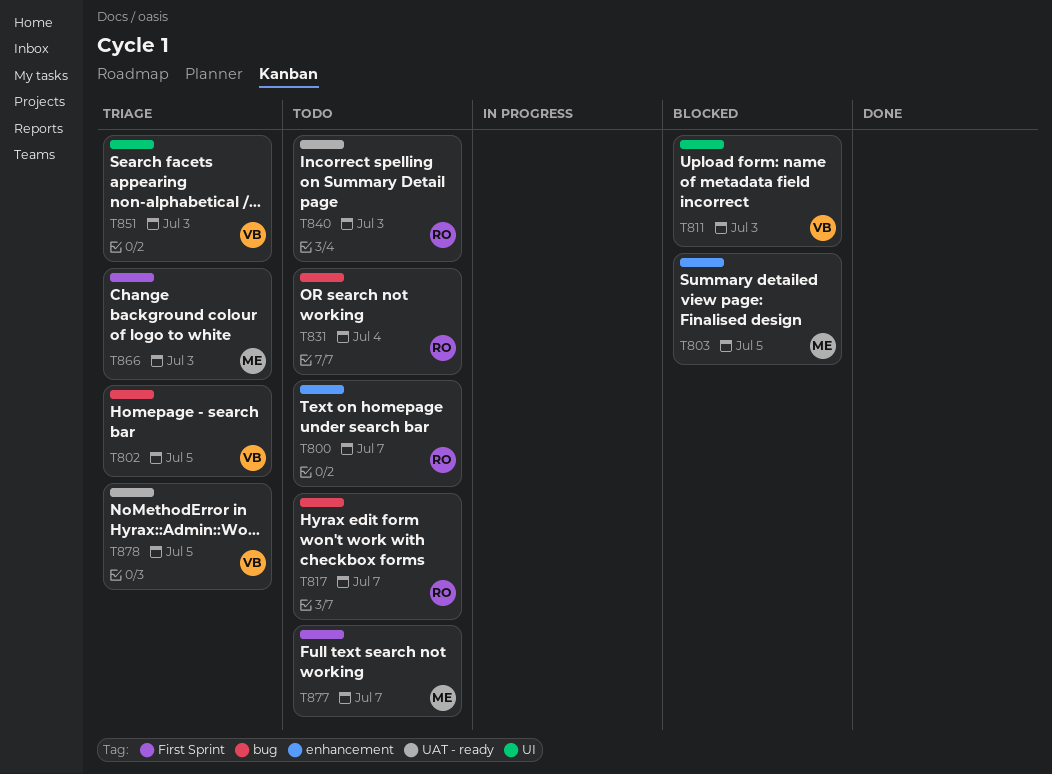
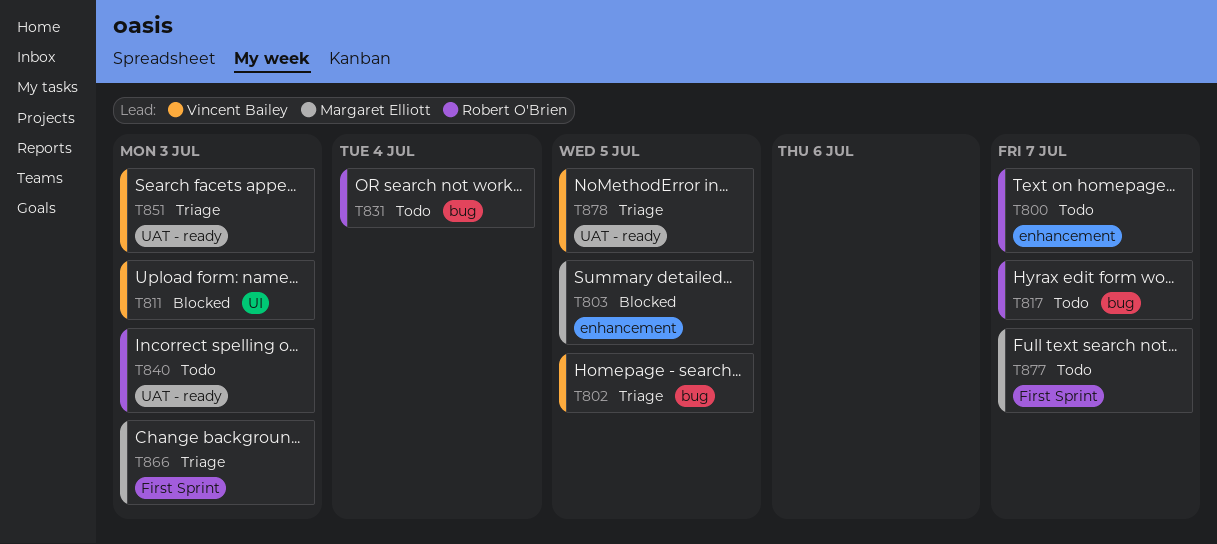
T851, label: UI -> UAT - ready

